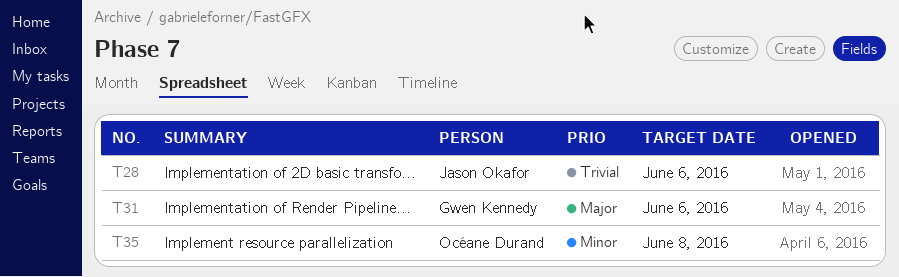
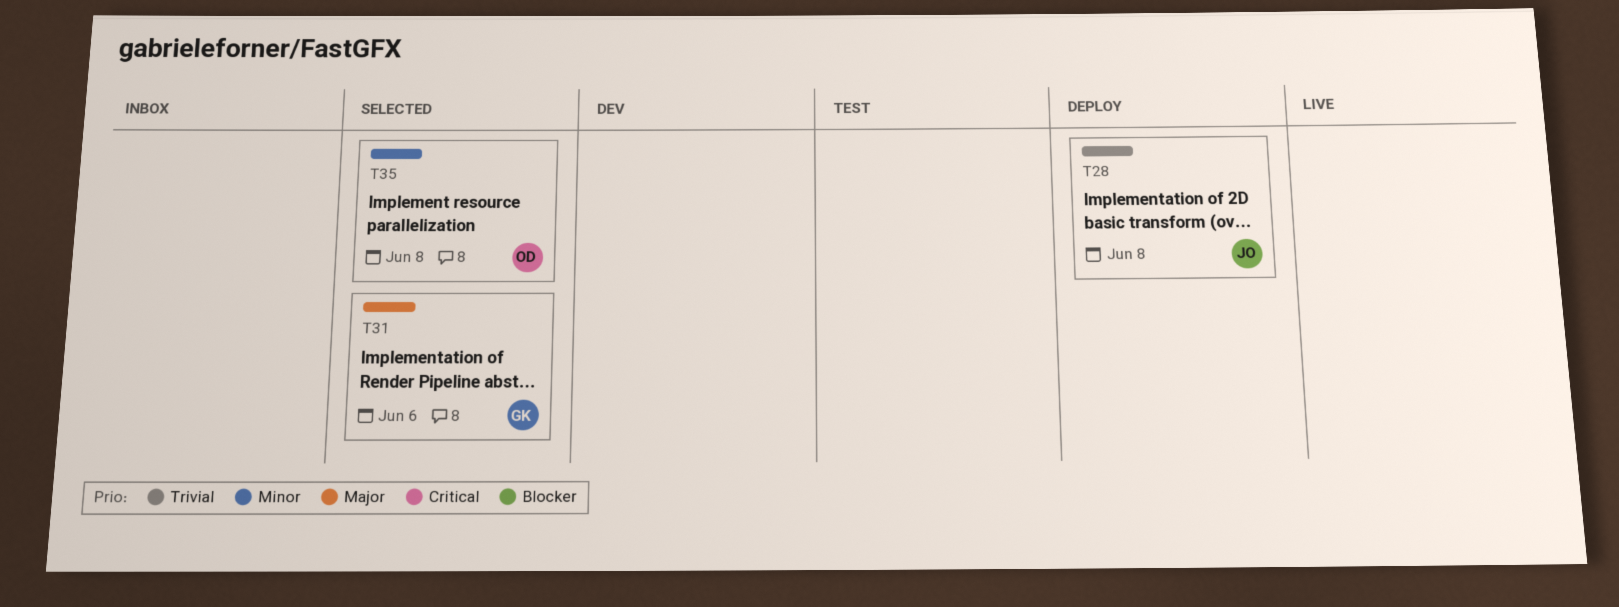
T28, due: Jun 6 -> Jun 8

